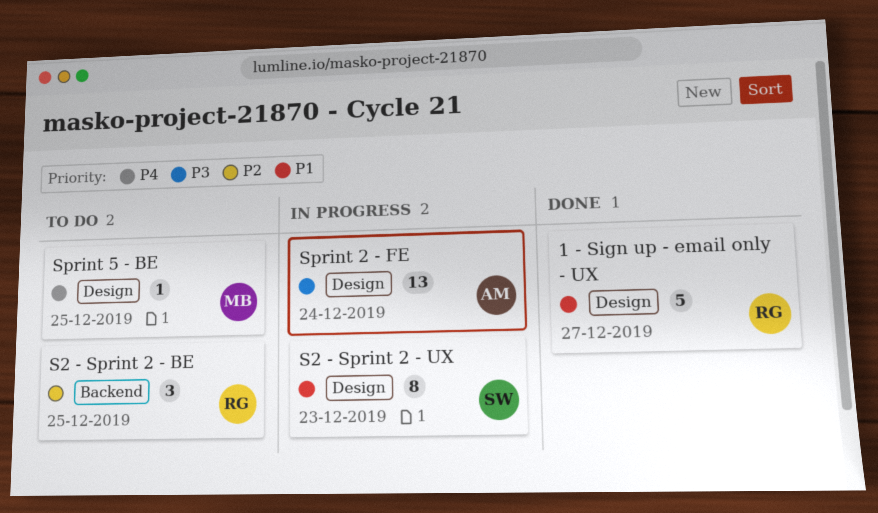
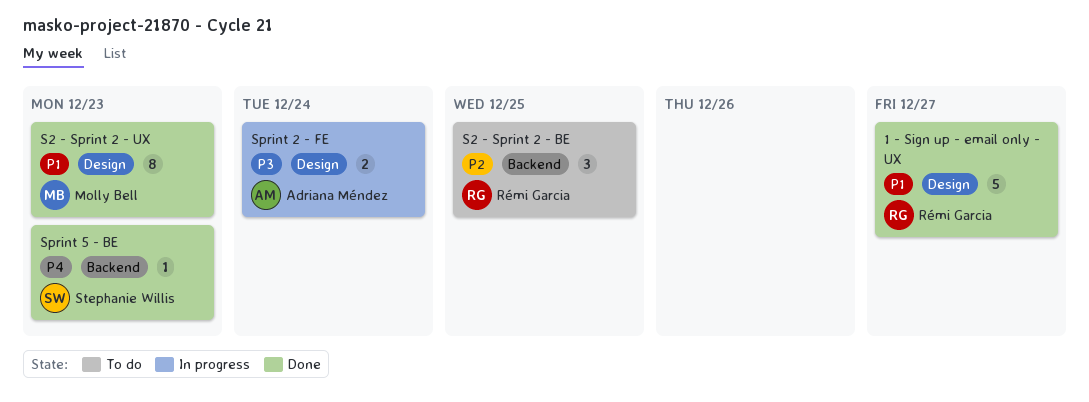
S2 - Sprint 2 - UX, status: In progress -> Done
S2 - Sprint 2 - UX, owner: Stephanie Willis -> Molly Bell
Sprint 2 - FE, estimate: 13 -> 2
Sprint 5 - BE, status: To do -> Done
Sprint 5 - BE, owner: Molly Bell -> Stephanie Willis
Sprint 5 - BE, label: Design -> Backend
Sprint 5 - BE, due: Dec 25 -> Dec 23

